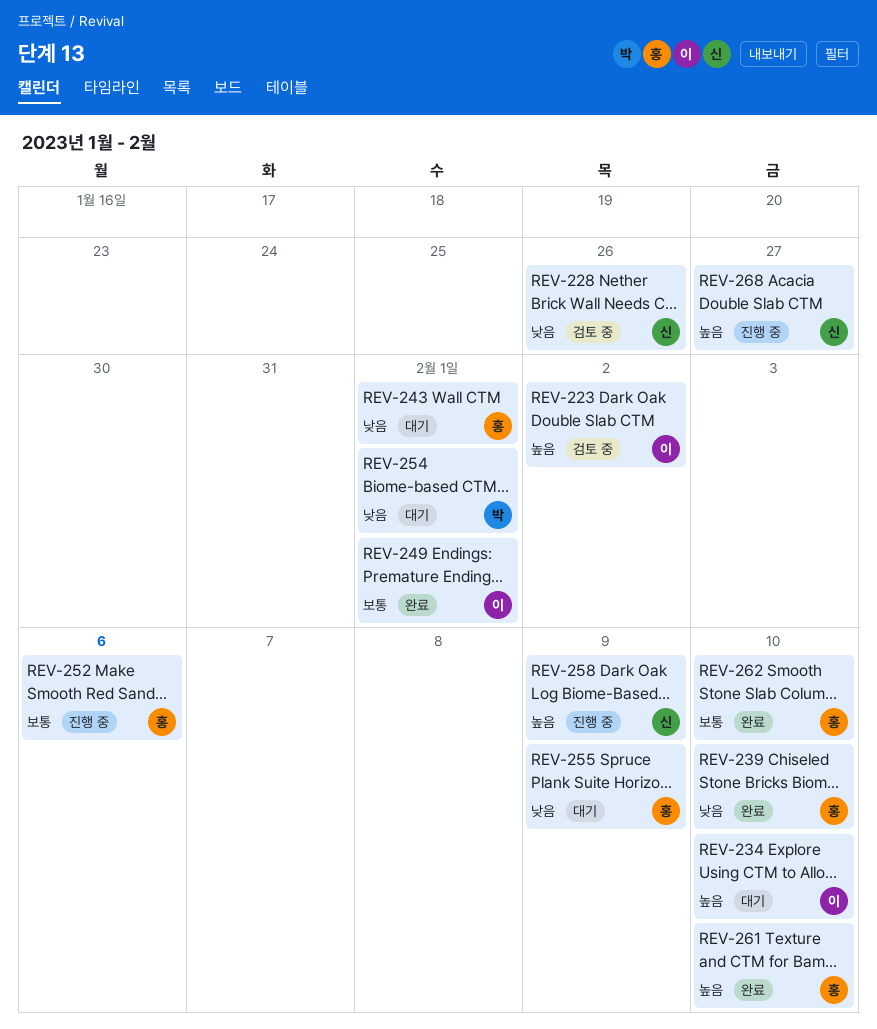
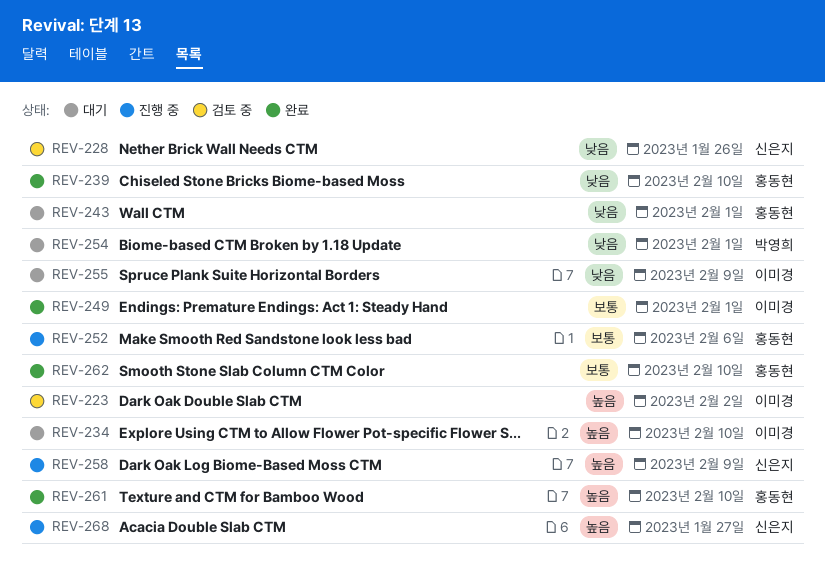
REV-255, owner: 홍동현 -> 이미경

